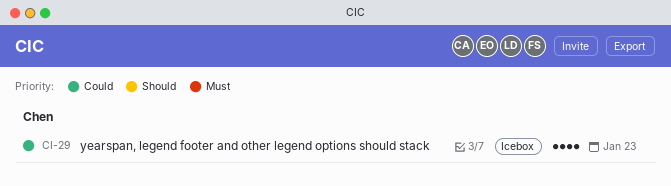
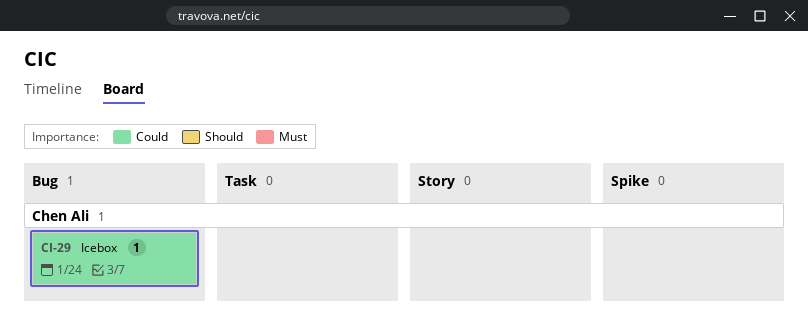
CI-29, estimate: 4 -> 1
CI-29, due: Jan 23 -> Jan 24

